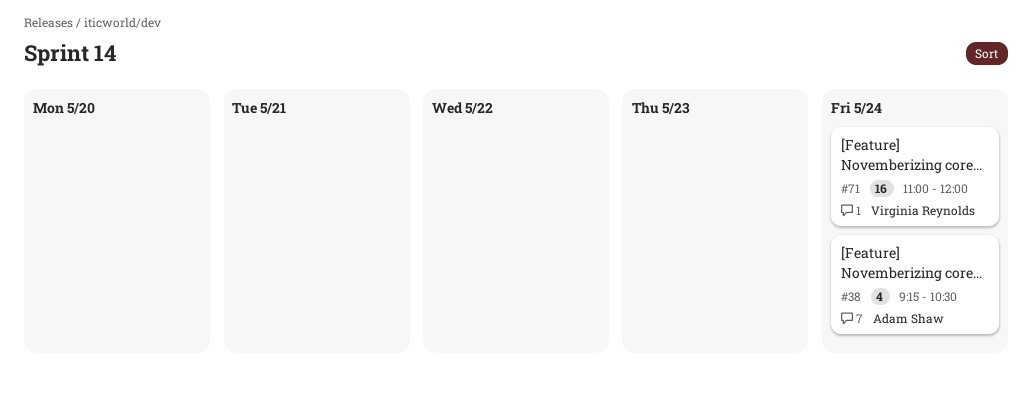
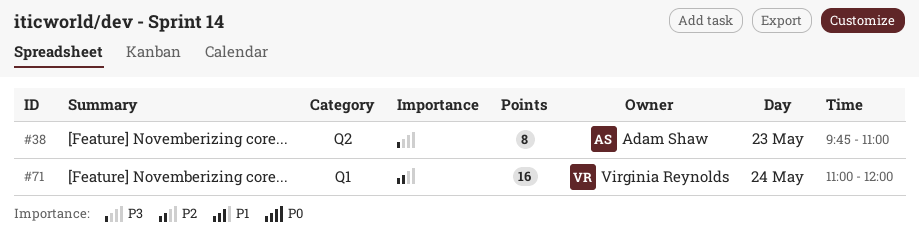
#38, estimate: 4 -> 8
#38, day: May 24 -> May 23
#38, begins: 09:15 -> 09:45
#38, ends: 10:30 -> 11:00

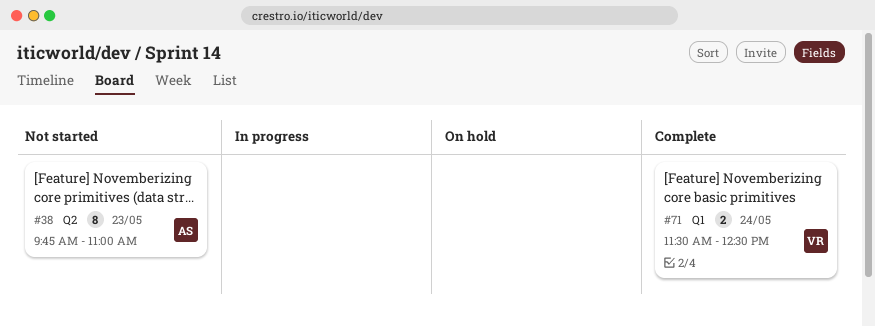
#71, estimate: 16 -> 2
#71, begins: 11:00 -> 11:30
#71, ends: 12:00 -> 12:30

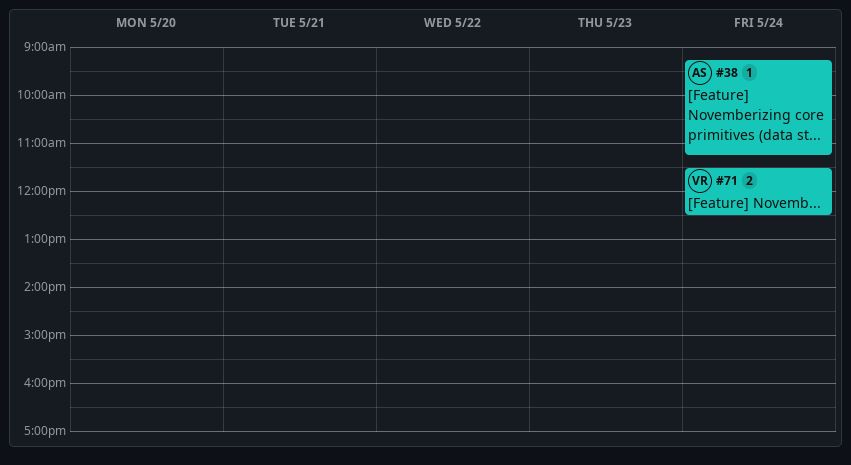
#38, estimate: 8 -> 1
#38, day: May 23 -> May 24
#38, begins: 09:45 -> 09:15
#38, ends: 11:00 -> 11:15

